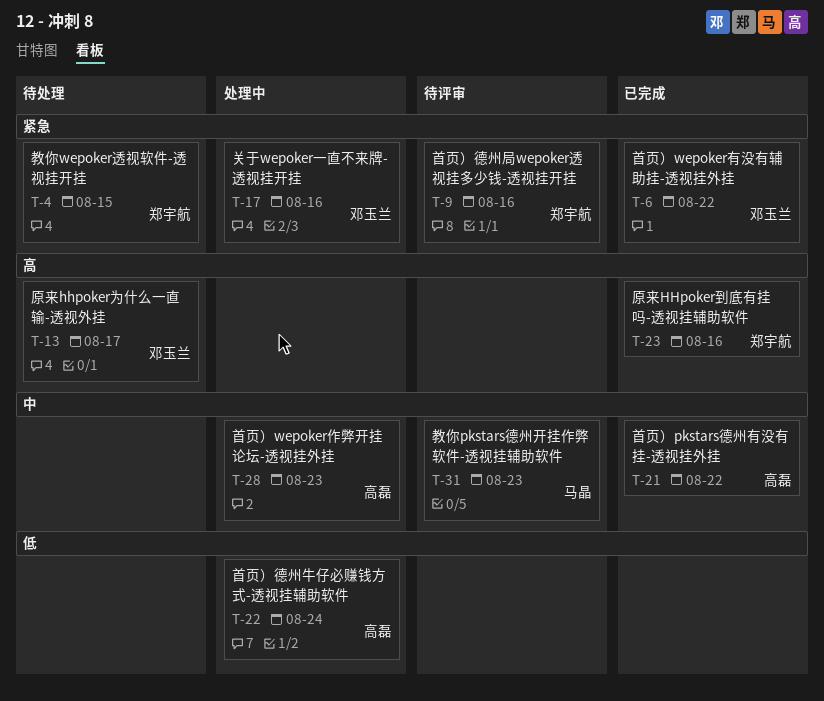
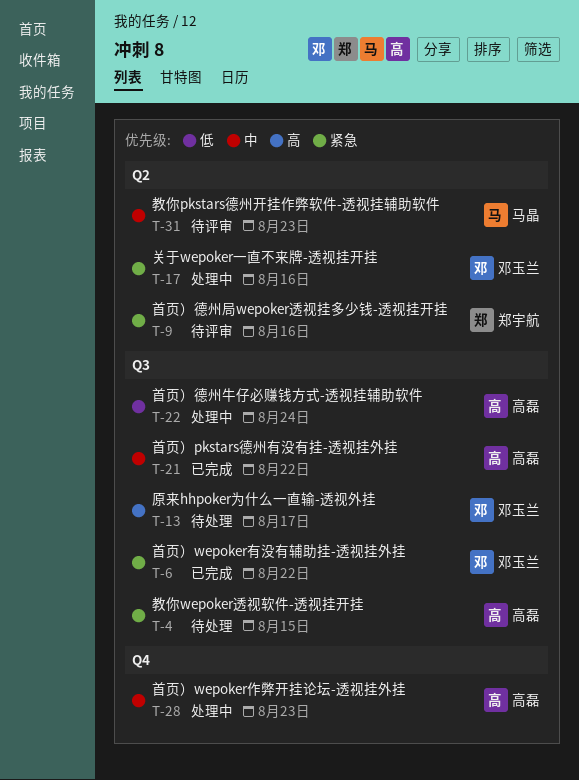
T-4, owner: 郑宇航 -> 高磊
T-23: present -> none

